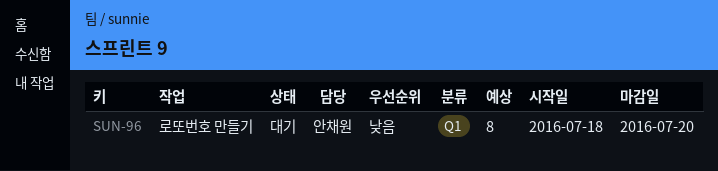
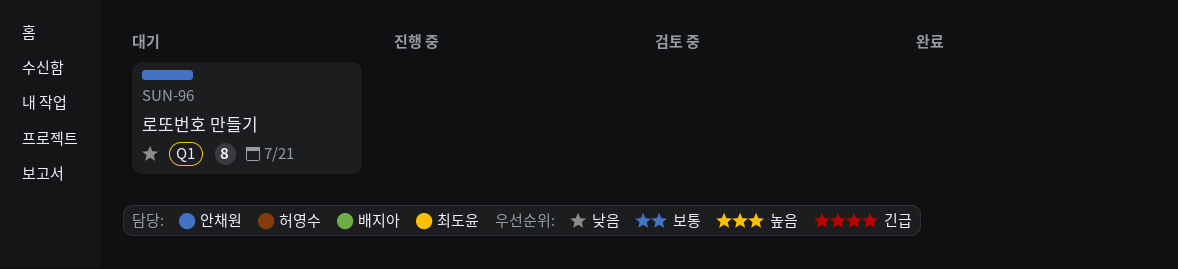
SUN-96, due: Jul 20 -> Jul 21

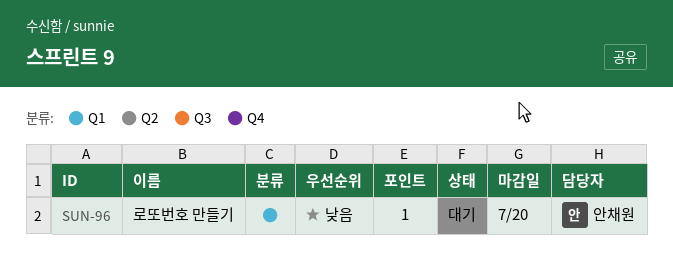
SUN-96, estimate: 8 -> 1
SUN-96, due: Jul 21 -> Jul 20

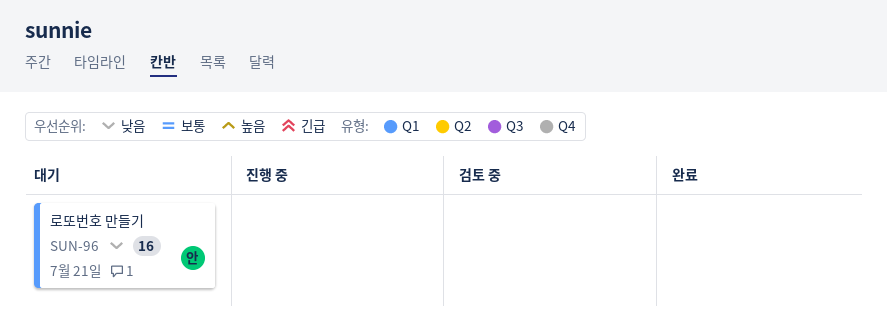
SUN-96, estimate: 1 -> 16
SUN-96, due: Jul 20 -> Jul 21

